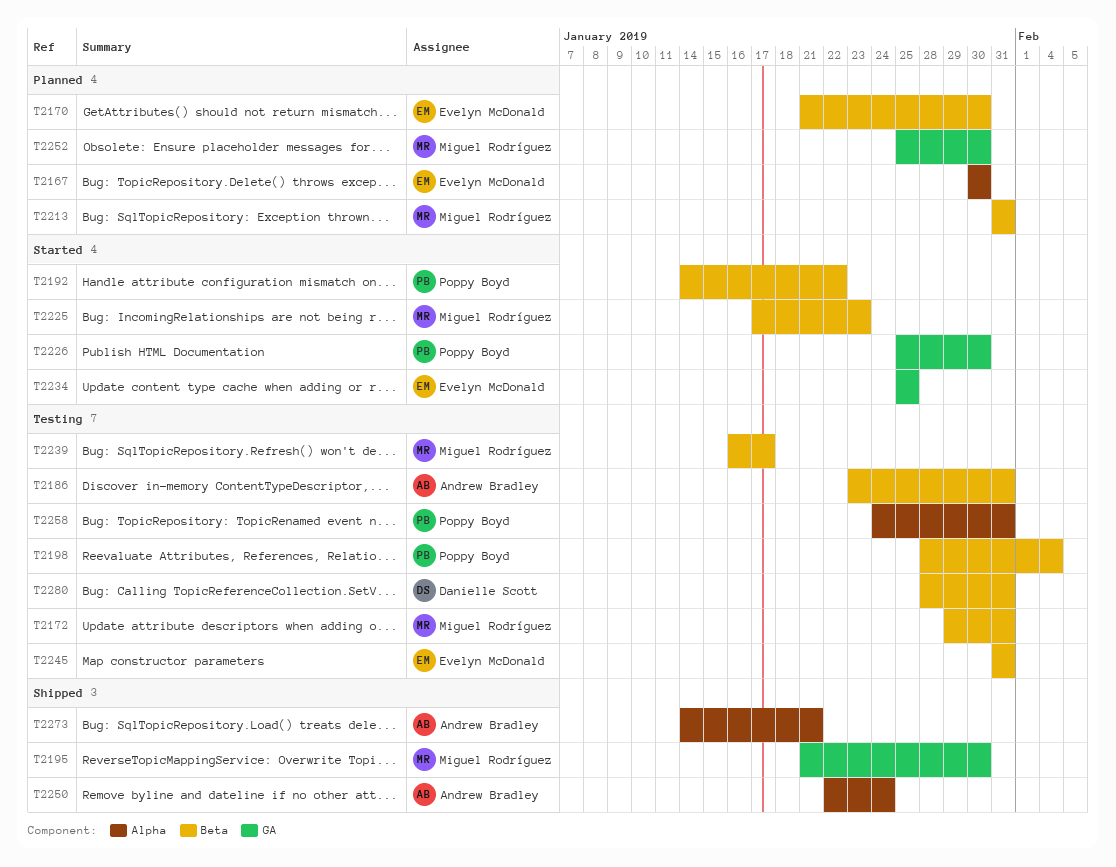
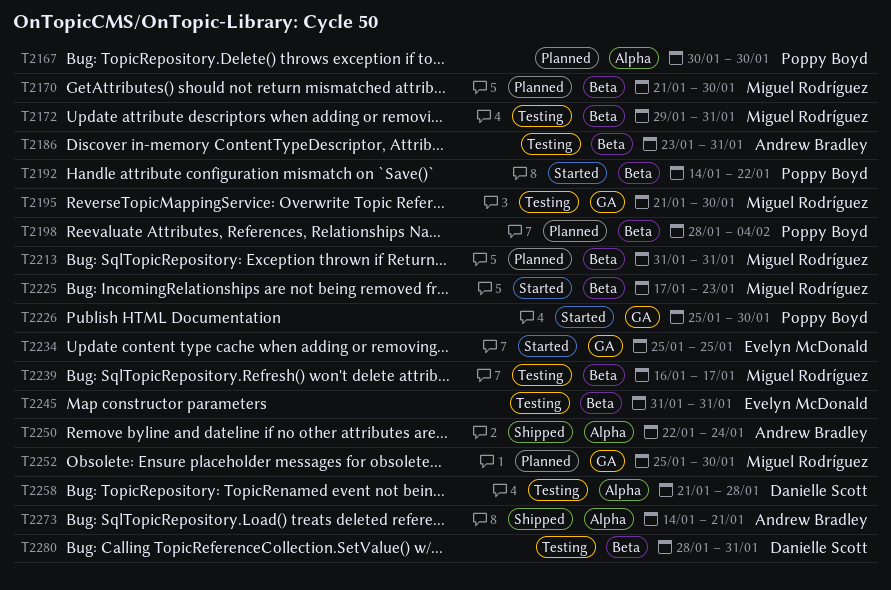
T2167, owner: Evelyn McDonald -> Poppy Boyd
T2170, owner: Evelyn McDonald -> Miguel Rodríguez
T2195, status: Shipped -> Testing
T2198, status: Testing -> Planned
T2258, owner: Poppy Boyd -> Danielle Scott
T2258, start: Jan 24 -> Jan 21
T2258, due: Jan 31 -> Jan 28

